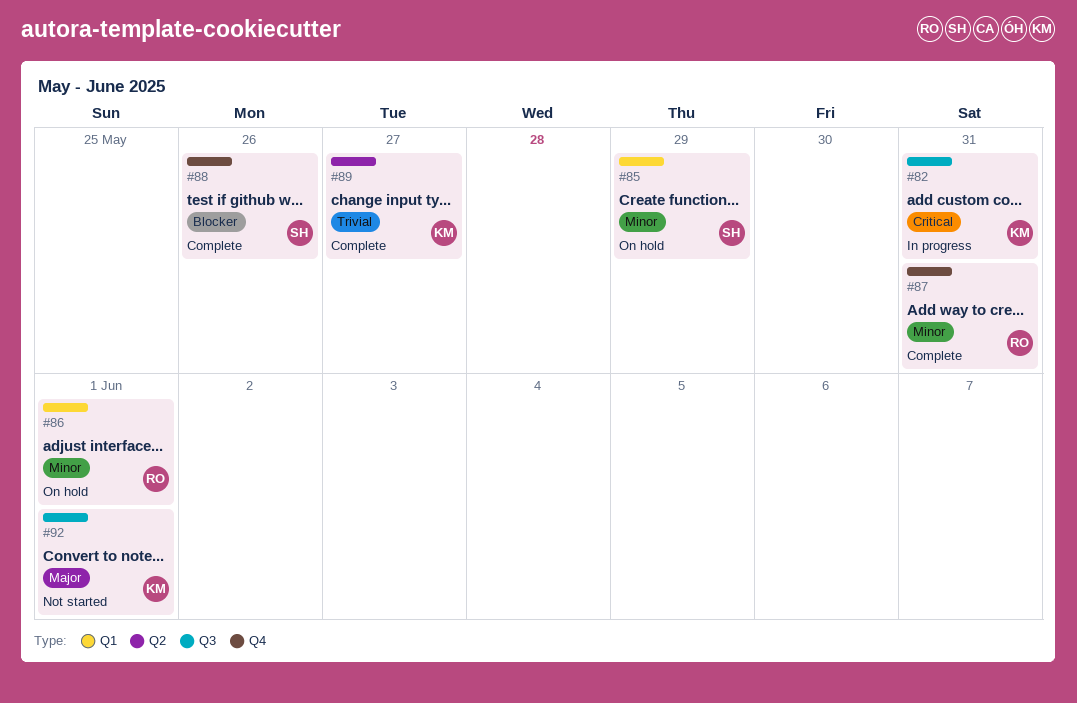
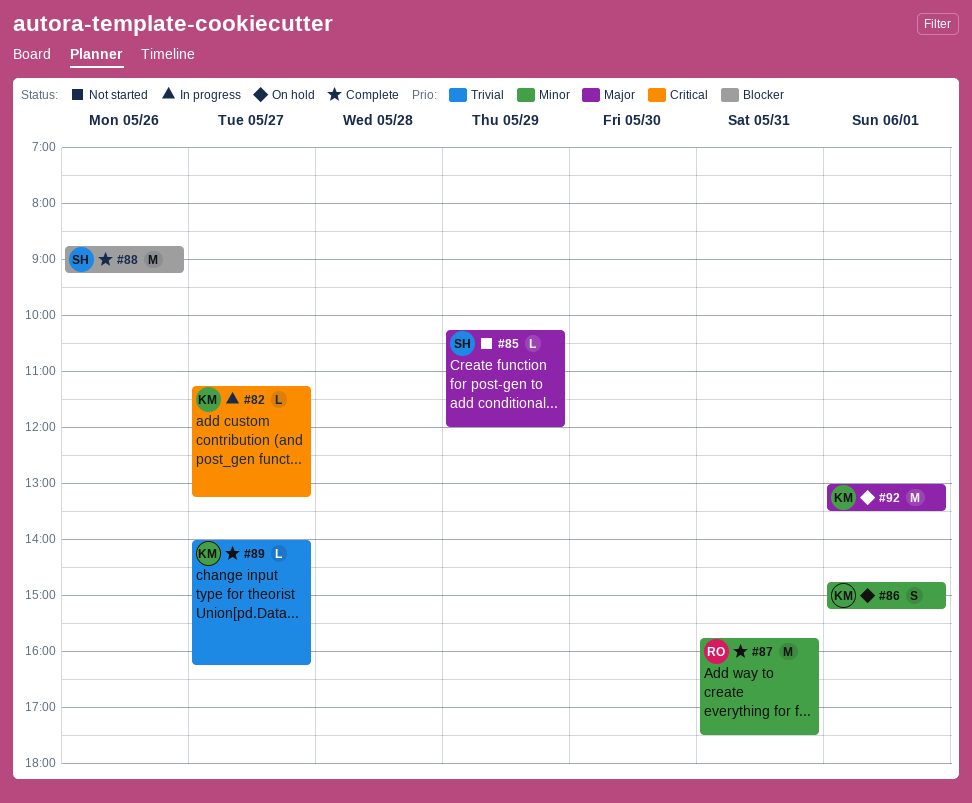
#82, day: May 31 -> May 27
#85, status: On hold -> Not started
#85, priority: Minor -> Major
#86, owner: RO -> KM
#92, status: Not started -> On hold

